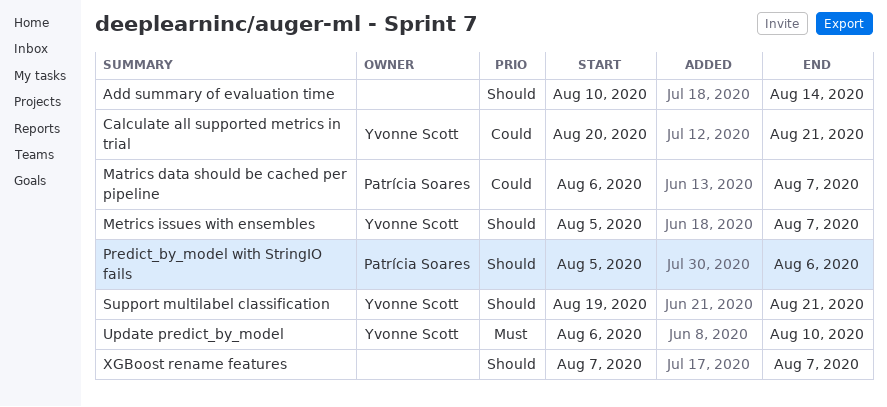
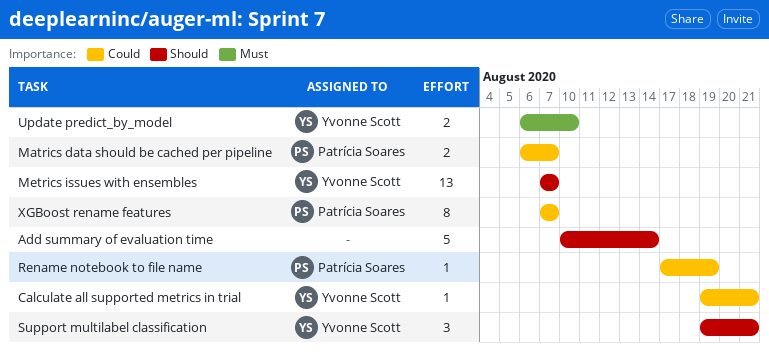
Calculate all supported metrics in trial, start: Aug 20 -> Aug 19
Metrics issues with ensembles, start: Aug 5 -> Aug 7
Predict_by_model with StringIO fails: present -> none
Rename notebook to file name: none -> present
XGBoost rename features, owner: none -> Patrícia Soares
XGBoost rename features, priority: Should -> Could

